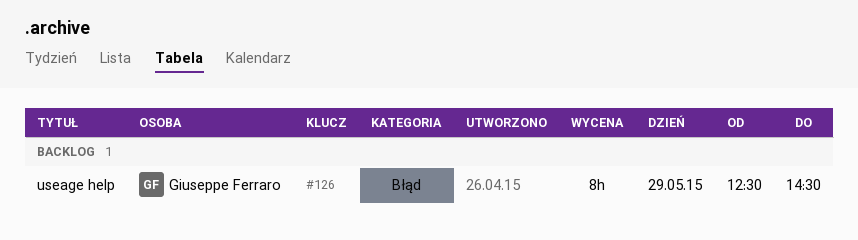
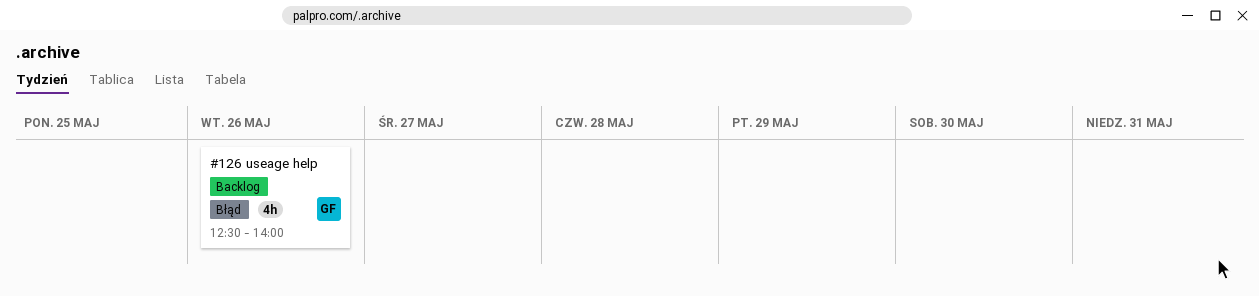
#126, estimate: 8h -> 4h
#126, day: May 29 -> May 26
#126, ends: 14:30 -> 14:00

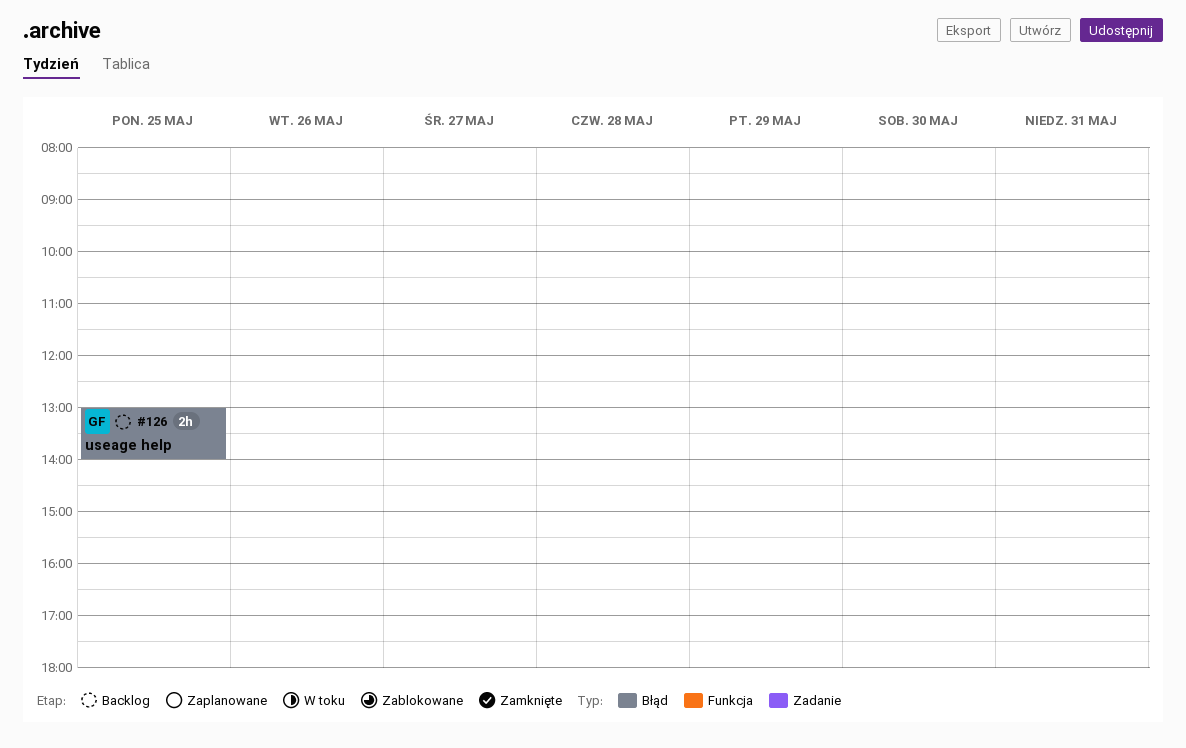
#126, estimate: 4h -> 2h
#126, day: May 26 -> May 25
#126, begins: 12:30 -> 13:00

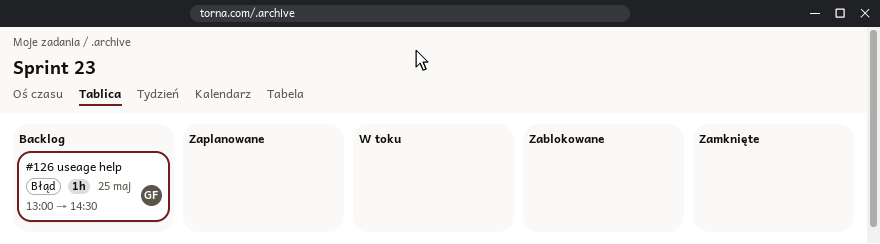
#126, estimate: 2h -> 1h
#126, ends: 14:00 -> 14:30

